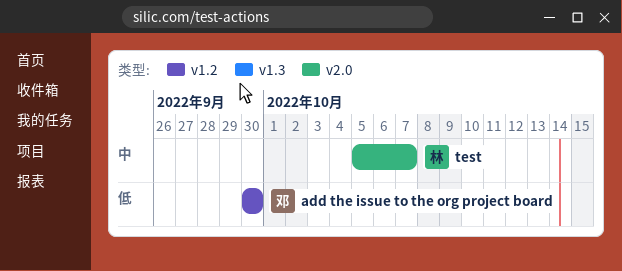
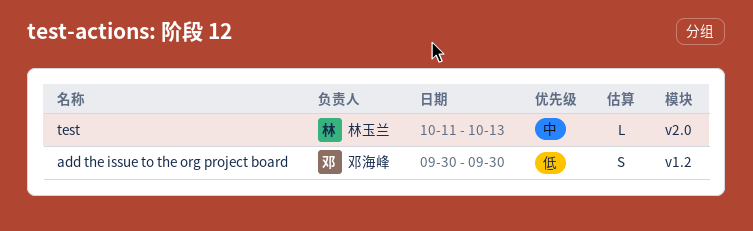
test, start: Oct 5 -> Oct 11
test, due: Oct 7 -> Oct 13

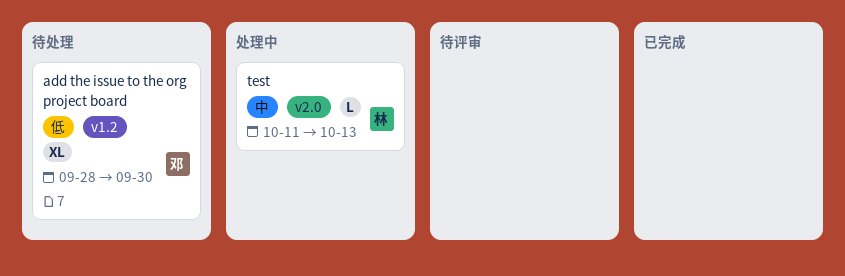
add the issue to the org project board, estimate: S -> XL
add the issue to the org project board, start: Sep 30 -> Sep 28

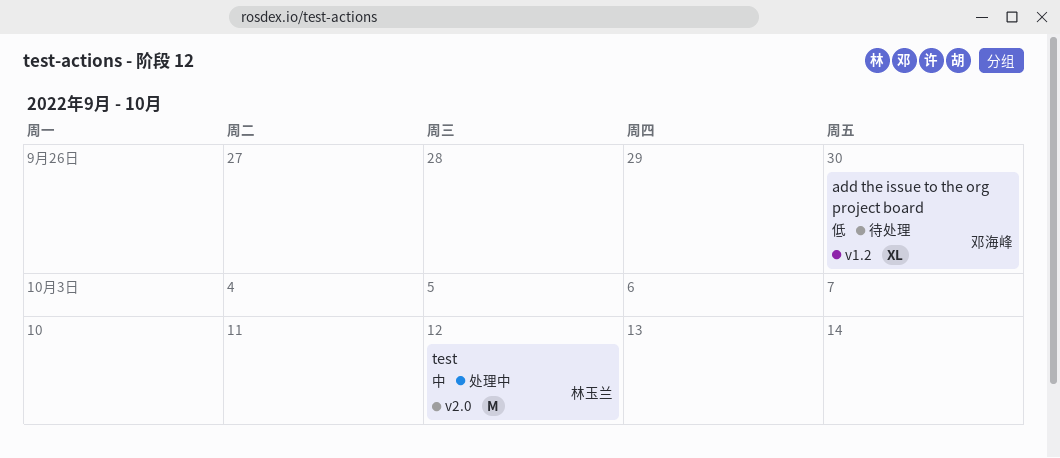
test, estimate: L -> M
test, due: Oct 13 -> Oct 12

